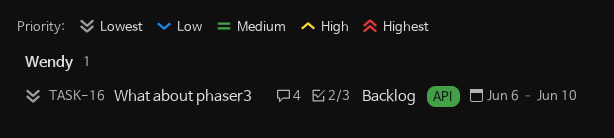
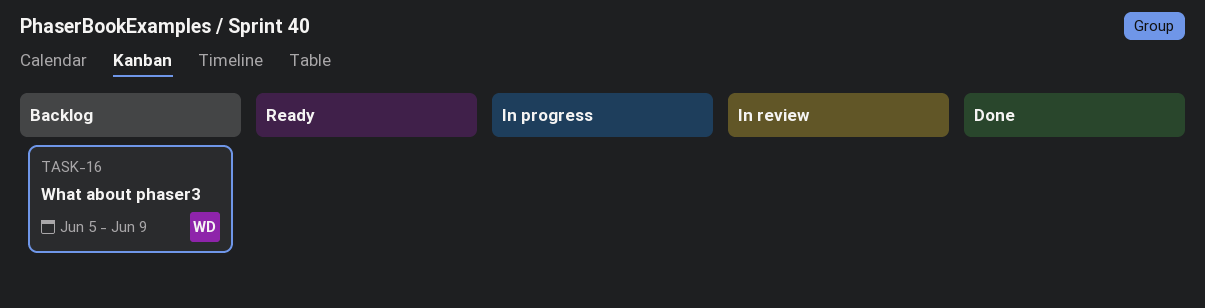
TASK-16, start: Jun 6 -> Jun 5
TASK-16, due: Jun 10 -> Jun 9

